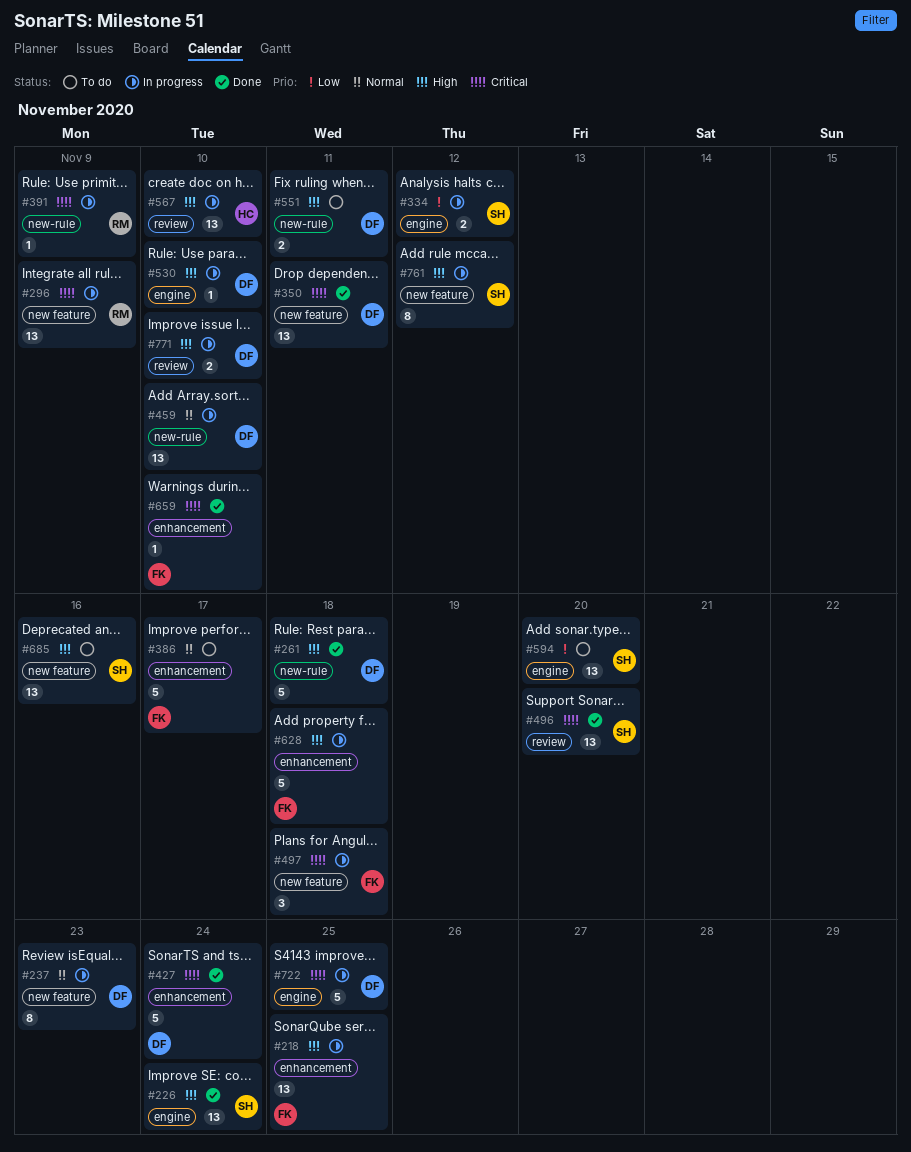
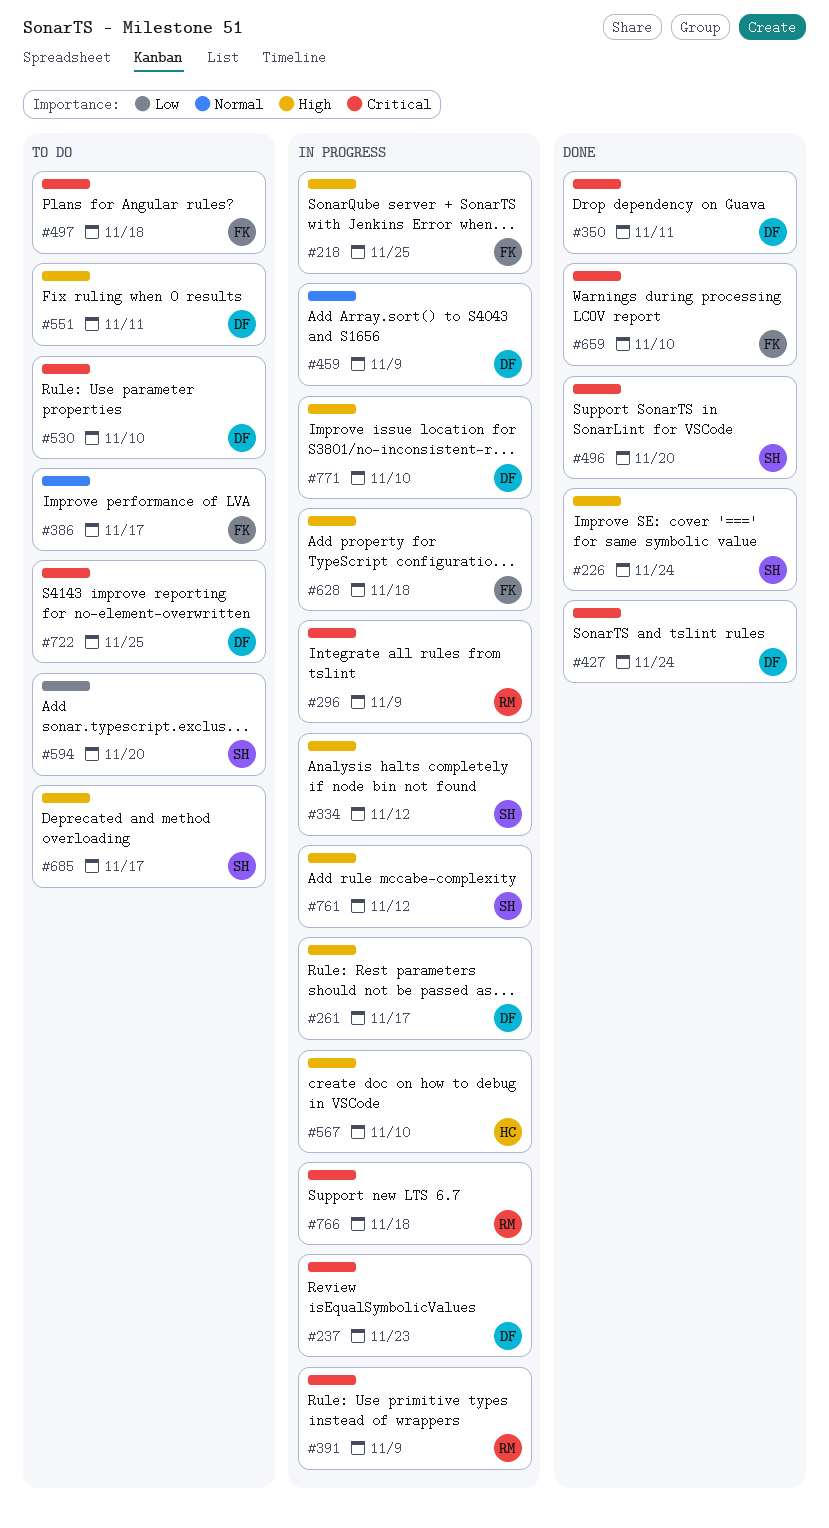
#237, priority: Normal -> Critical
#261, status: Done -> In progress
#261, due: Nov 18 -> Nov 17
#334, priority: Low -> High
#459, due: Nov 10 -> Nov 9
#497, status: In progress -> To do
#530, status: In progress -> To do
#530, priority: High -> Critical
#685, due: Nov 16 -> Nov 17
#722, status: In progress -> To do
#766: none -> present

